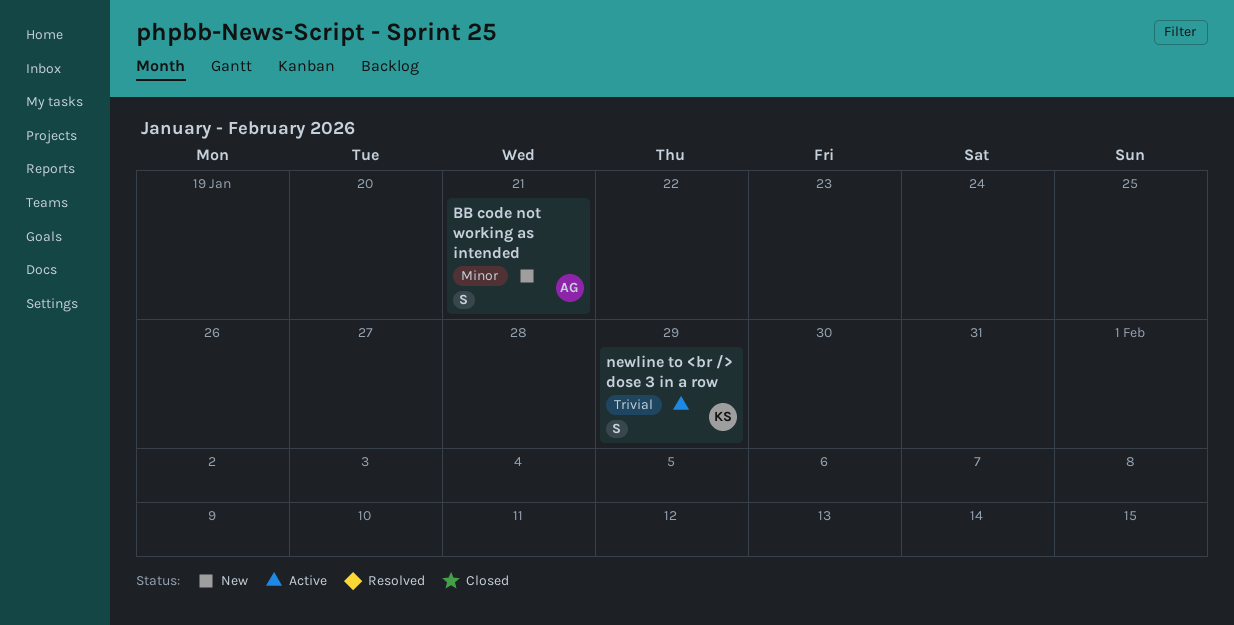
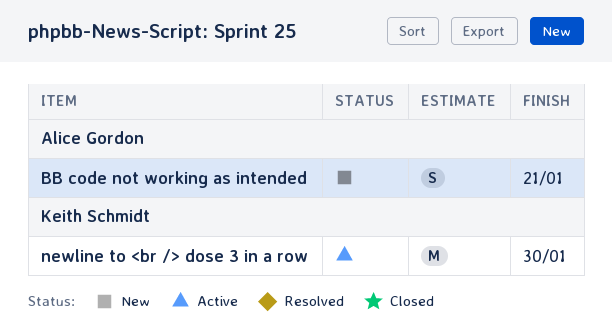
newline to <br /> dose 3 in a row, estimate: S -> M
newline to <br /> dose 3 in a row, due: Jan 29 -> Jan 30

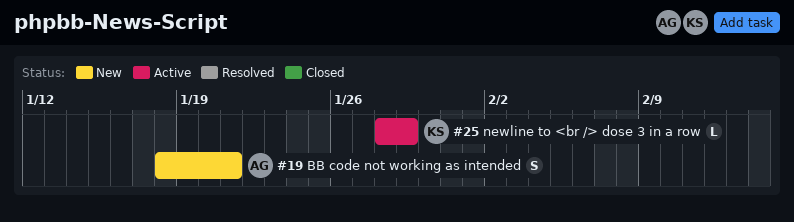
newline to <br /> dose 3 in a row, estimate: M -> L
newline to <br /> dose 3 in a row, due: Jan 30 -> Jan 29

